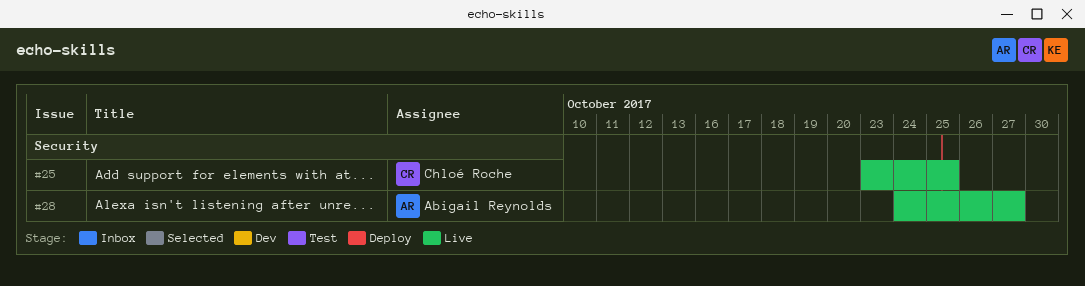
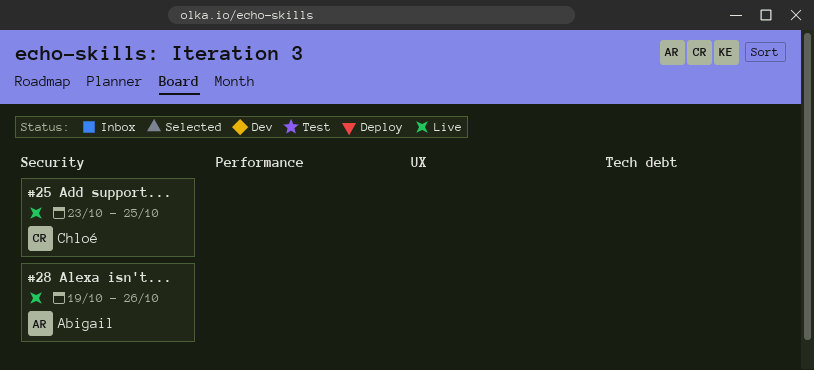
#28, start: Oct 24 -> Oct 19
#28, due: Oct 27 -> Oct 26

